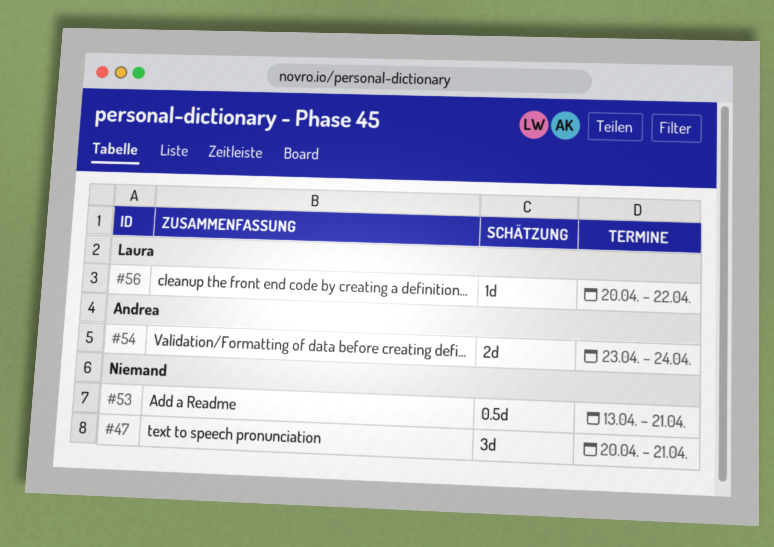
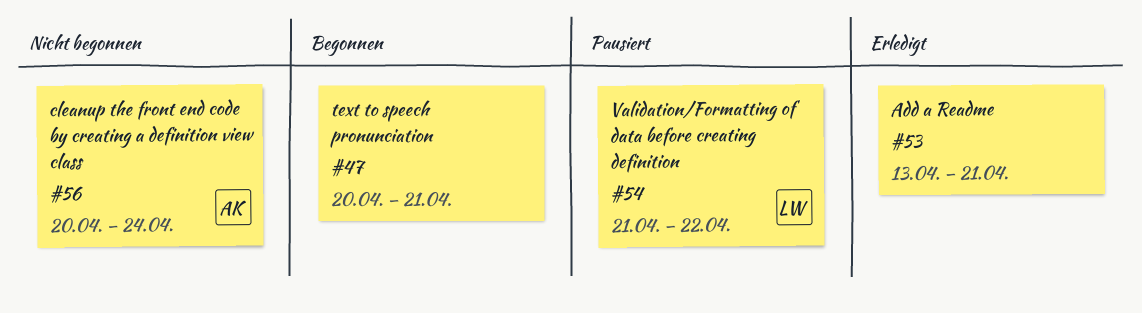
#54, owner: Andrea -> Laura
#54, start: Apr 23 -> Apr 21
#54, due: Apr 24 -> Apr 22
#56, owner: Laura -> Andrea
#56, due: Apr 22 -> Apr 24

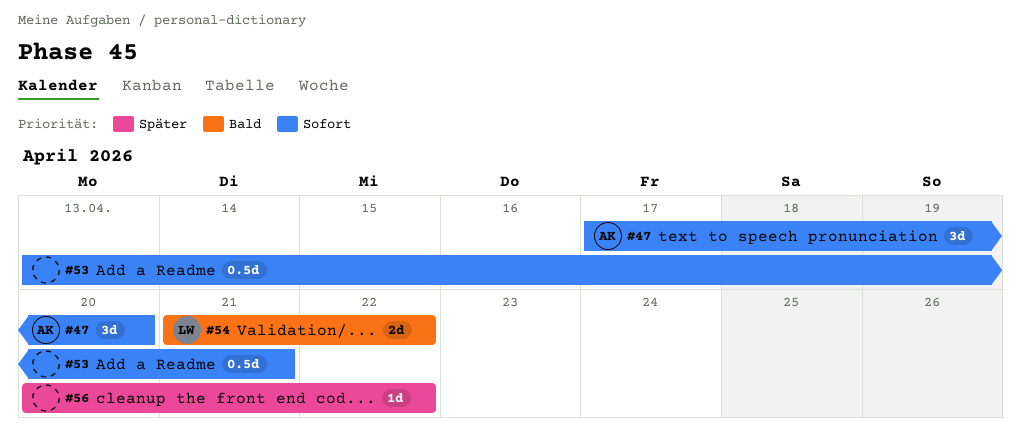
#47, owner: none -> AK
#47, start: Apr 20 -> Apr 17
#47, due: Apr 21 -> Apr 20
#56, owner: AK -> none
#56, due: Apr 24 -> Apr 22

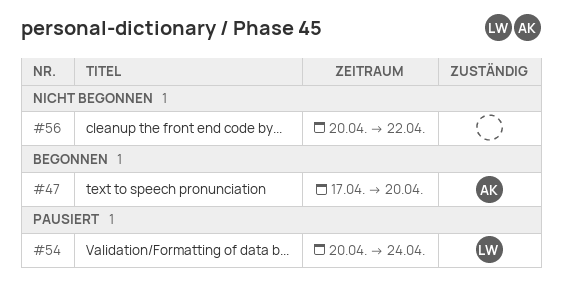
#53: present -> none
#54, start: Apr 21 -> Apr 20
#54, due: Apr 22 -> Apr 24

